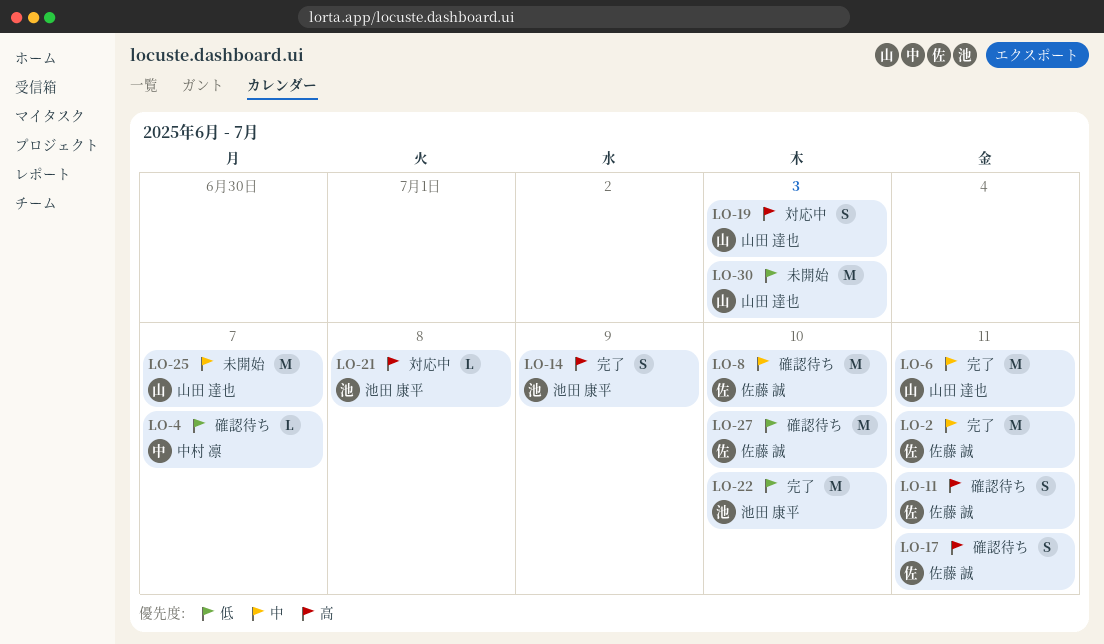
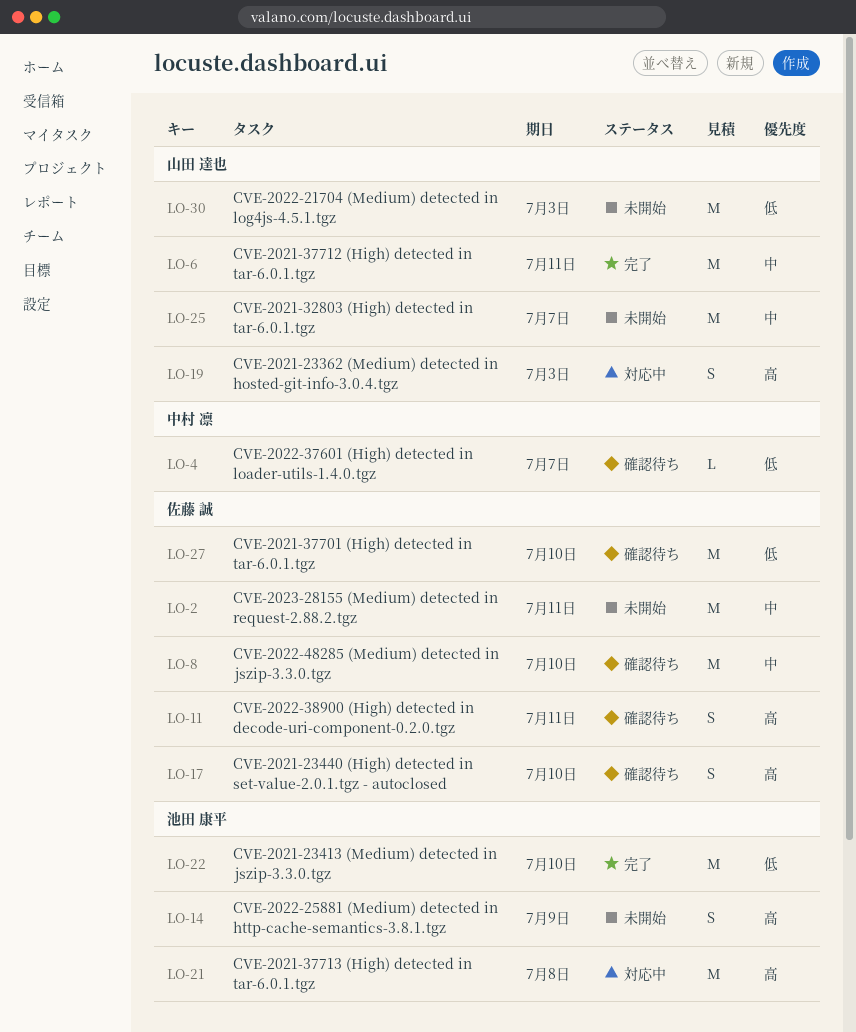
LO-2, status: 完了 -> 未開始
LO-14, status: 完了 -> 未開始
LO-17, due: Jul 11 -> Jul 10
LO-21, estimate: L -> M

